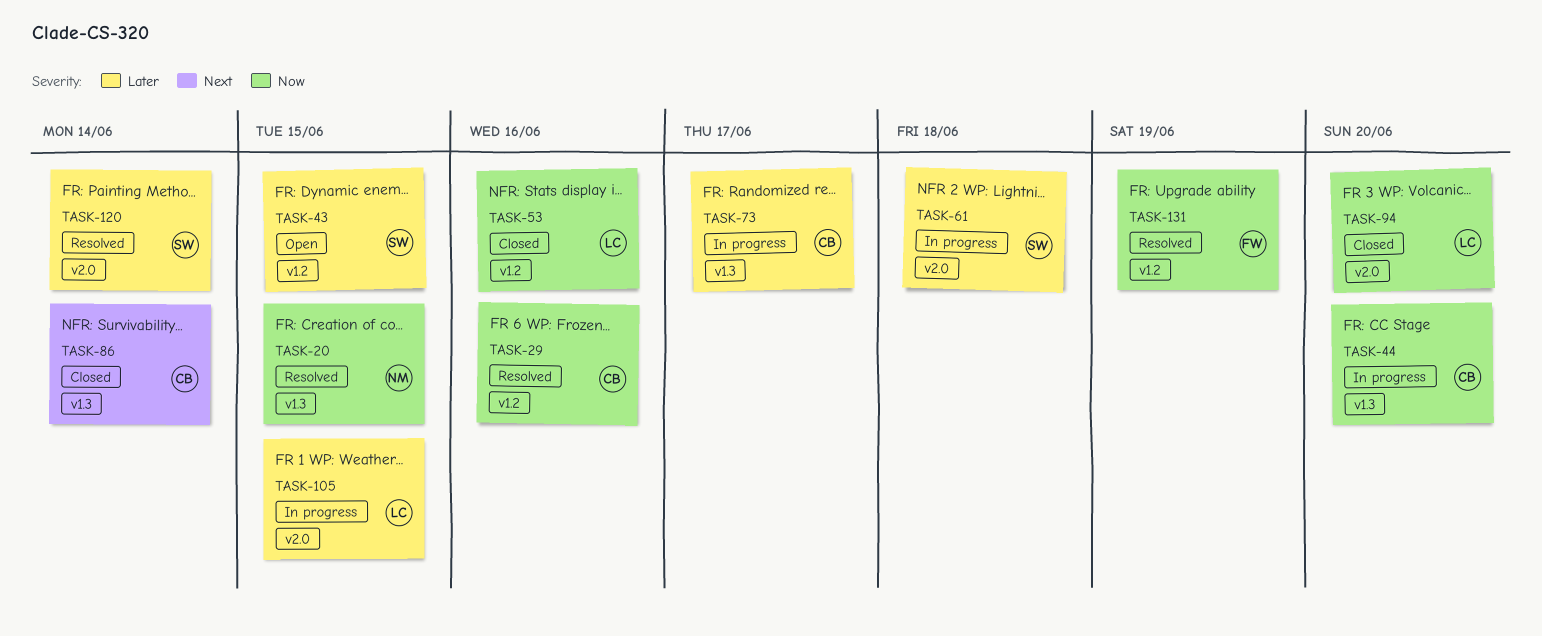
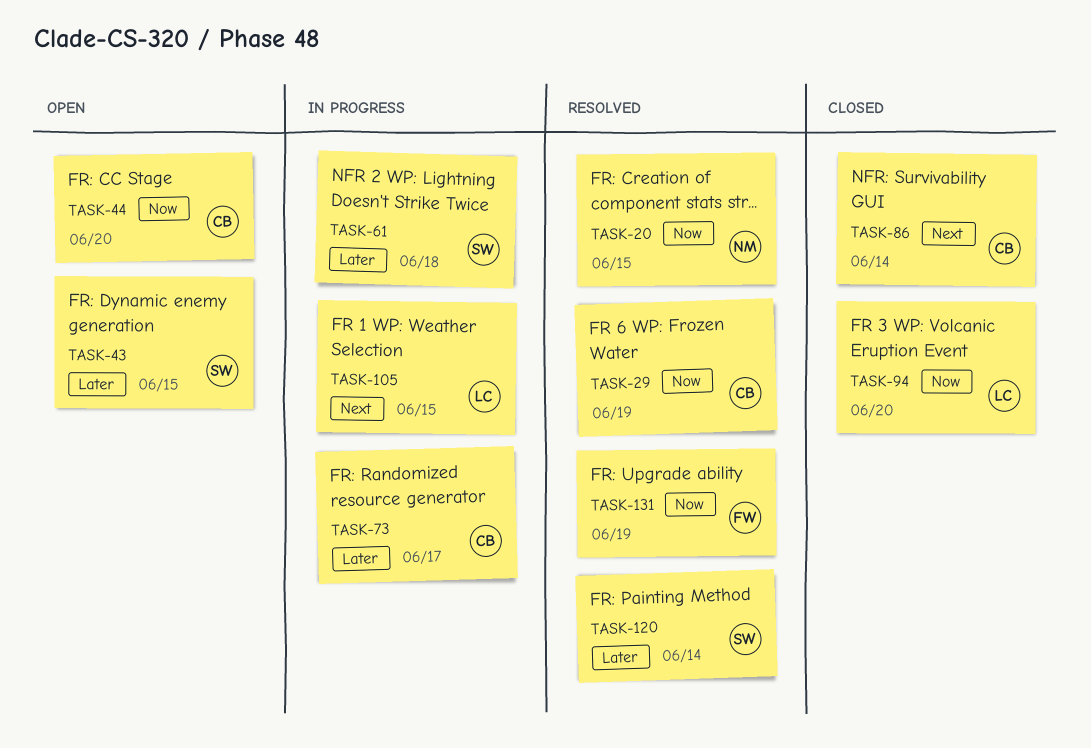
TASK-29, due: Jun 16 -> Jun 19
TASK-44, status: In progress -> Open
TASK-53: present -> none
TASK-105, priority: Later -> Next

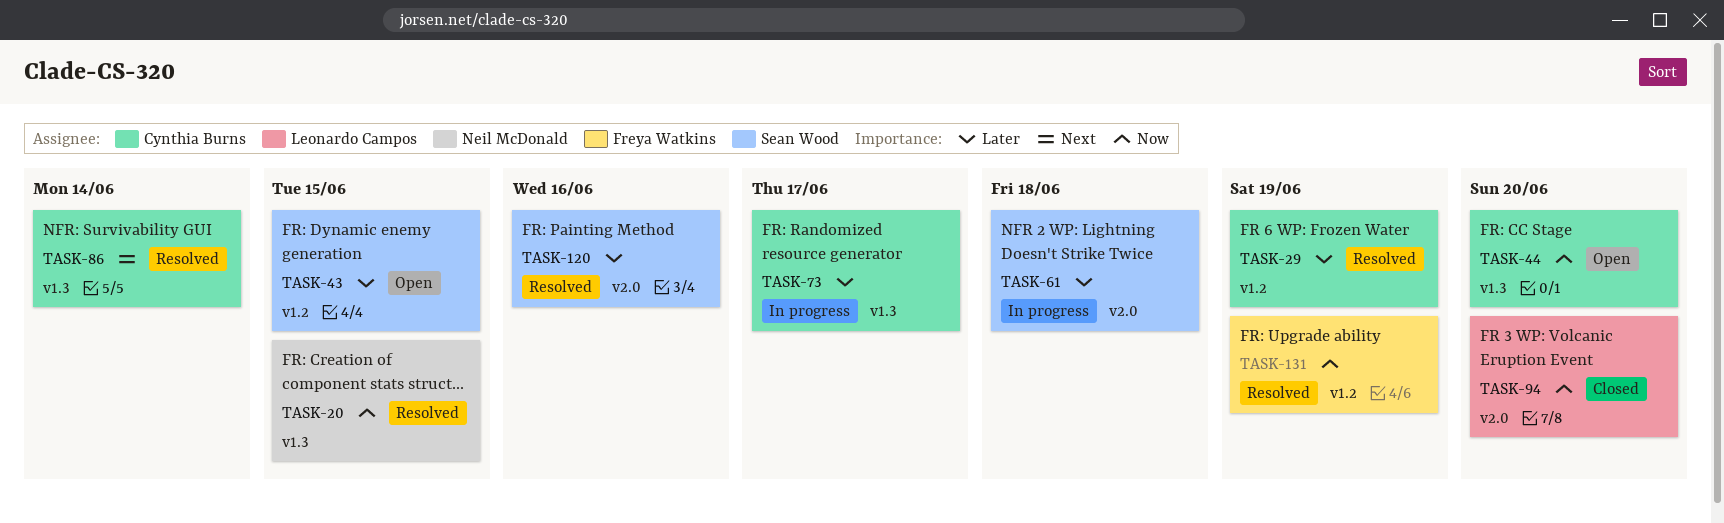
TASK-29, priority: Now -> Later
TASK-86, status: Closed -> Resolved
TASK-105: present -> none
TASK-120, due: Jun 14 -> Jun 16

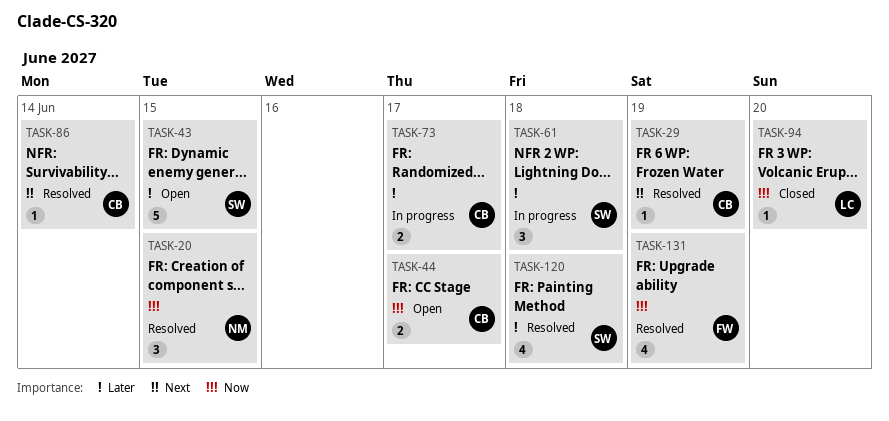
TASK-29, priority: Later -> Next
TASK-44, due: Jun 20 -> Jun 17
TASK-120, due: Jun 16 -> Jun 18

